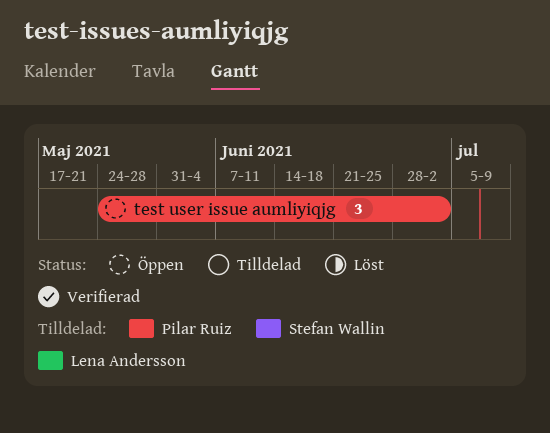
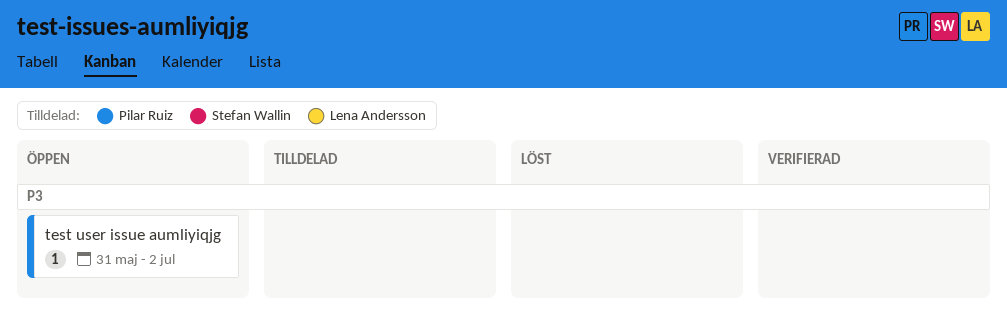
test user issue aumliyiqjg, estimate: 3 -> 1
test user issue aumliyiqjg, start: May 24 -> May 31

